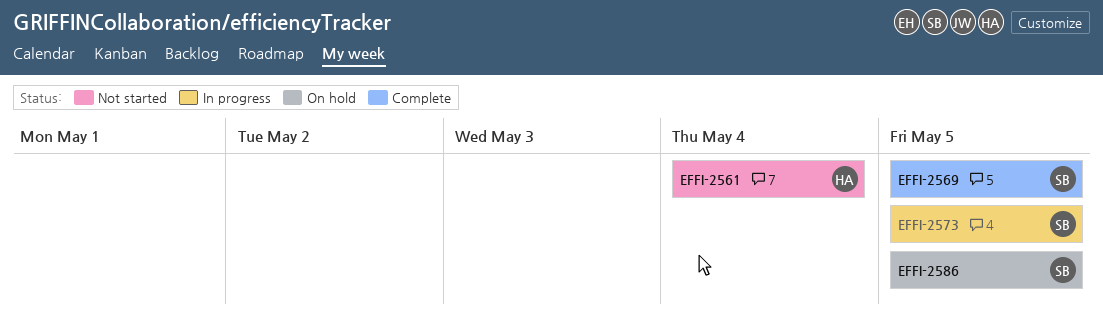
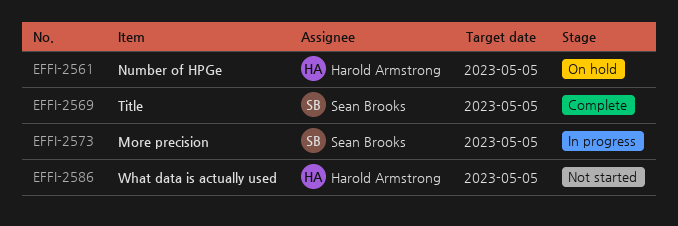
EFFI-2561, status: Not started -> On hold
EFFI-2561, due: May 4 -> May 5
EFFI-2586, status: On hold -> Not started
EFFI-2586, owner: Sean Brooks -> Harold Armstrong

